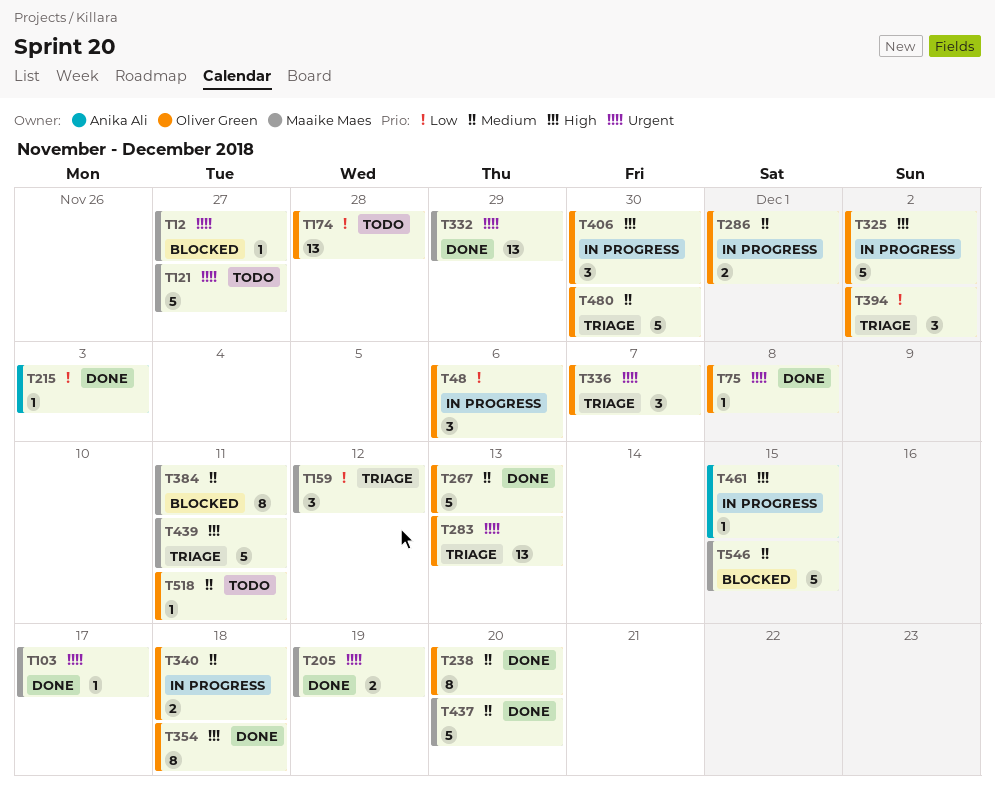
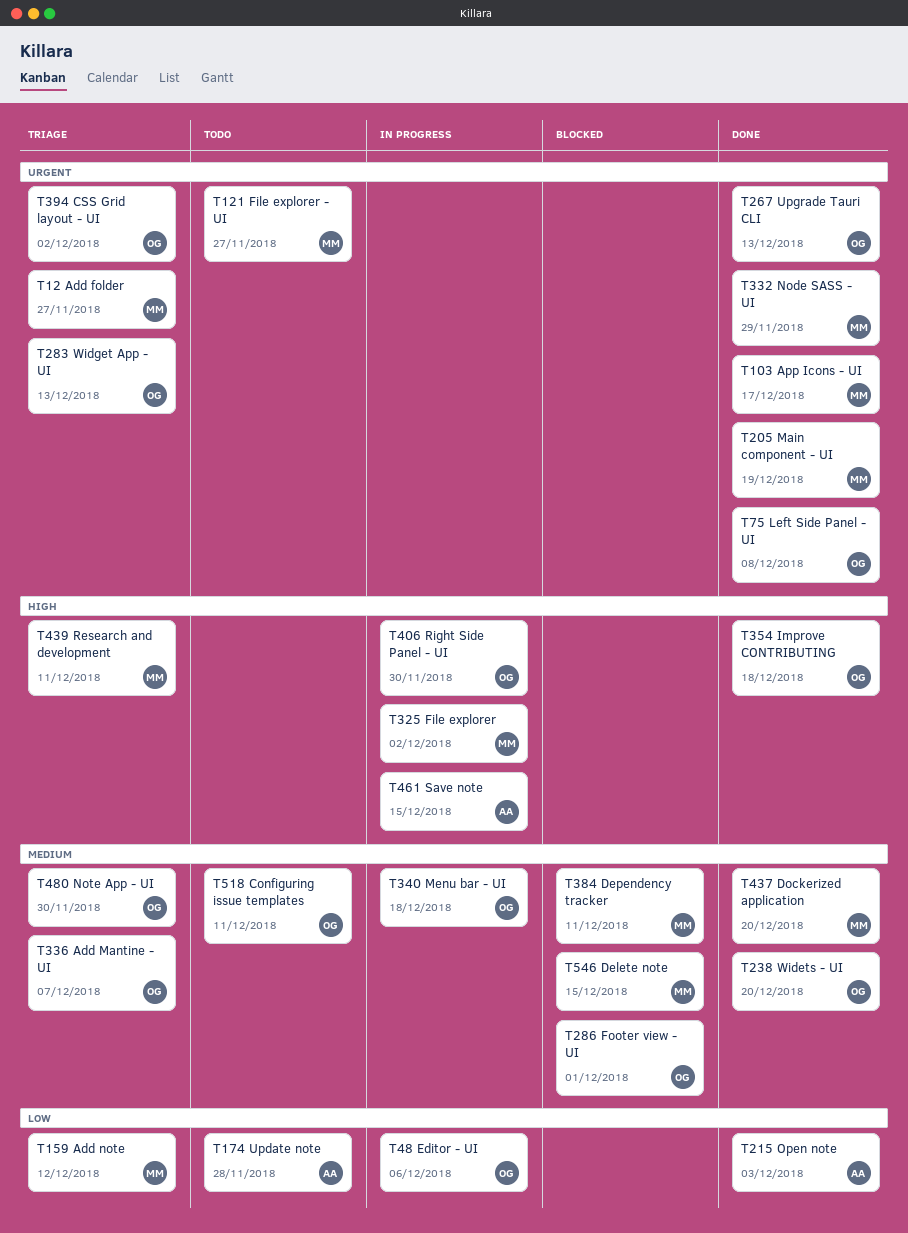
T12, status: Blocked -> Triage
T174, owner: Oliver Green -> Anika Ali
T267, priority: Medium -> Urgent
T286, status: In progress -> Blocked
T325, owner: Oliver Green -> Maaike Maes
T336, priority: Urgent -> Medium
T394, priority: Low -> Urgent

